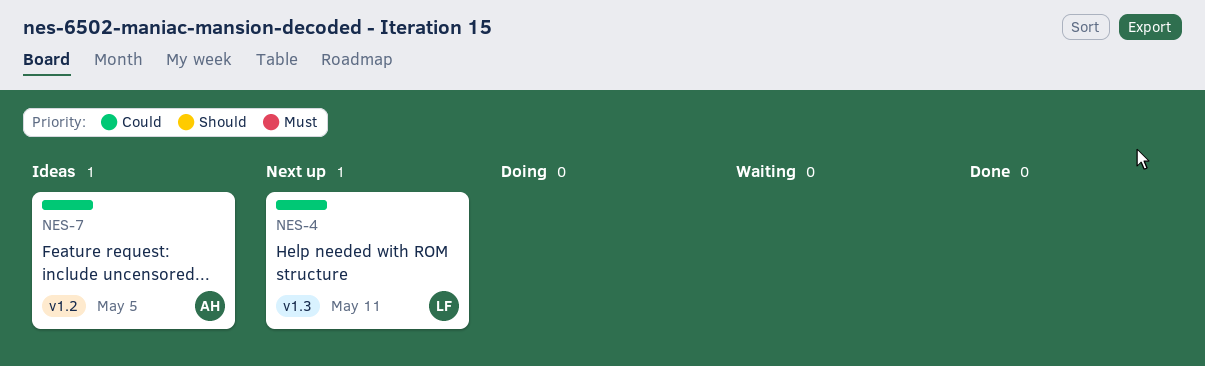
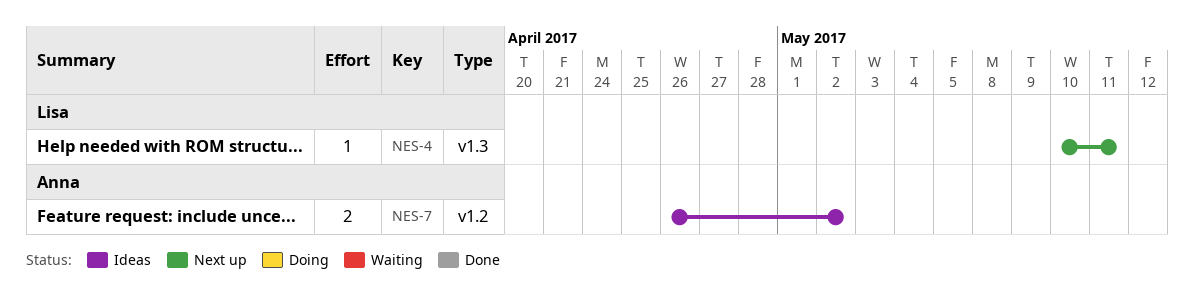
NES-7, due: May 5 -> May 2

